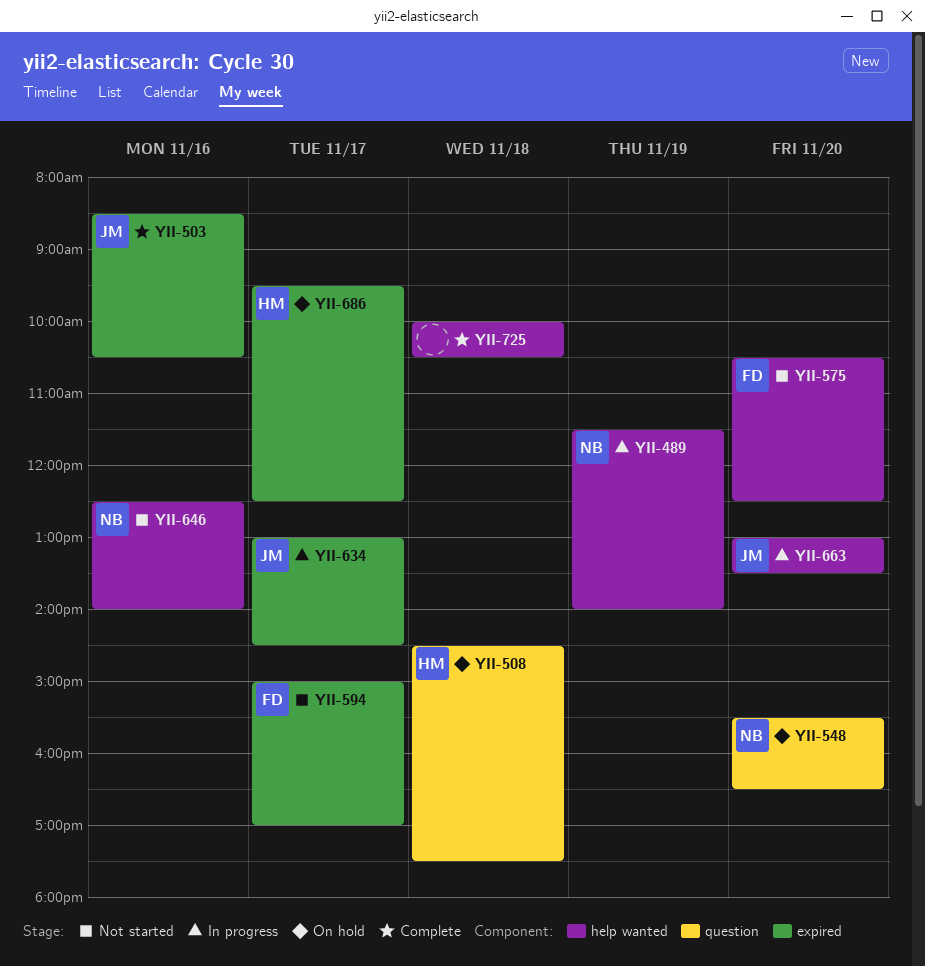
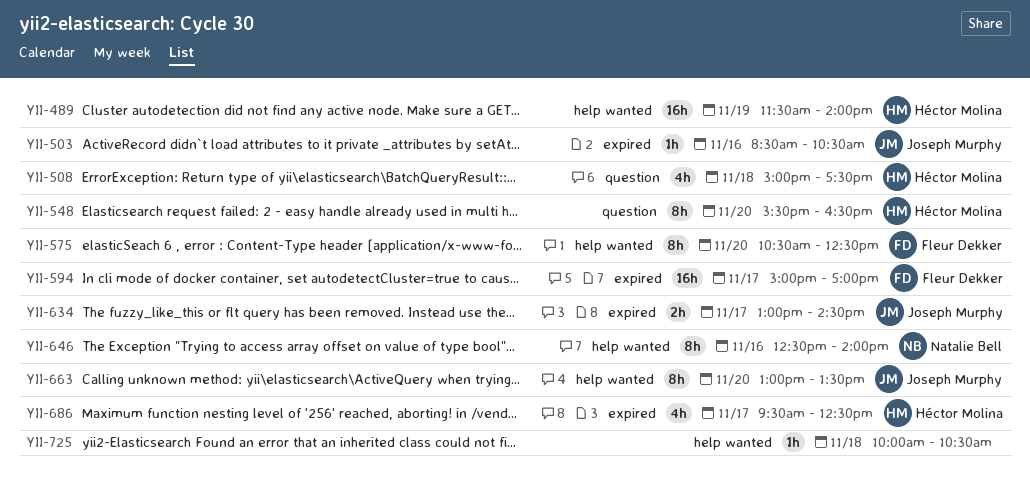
YII-489, owner: Natalie Bell -> Héctor Molina
YII-508, begins: 14:30 -> 15:00
YII-548, owner: Natalie Bell -> Héctor Molina

